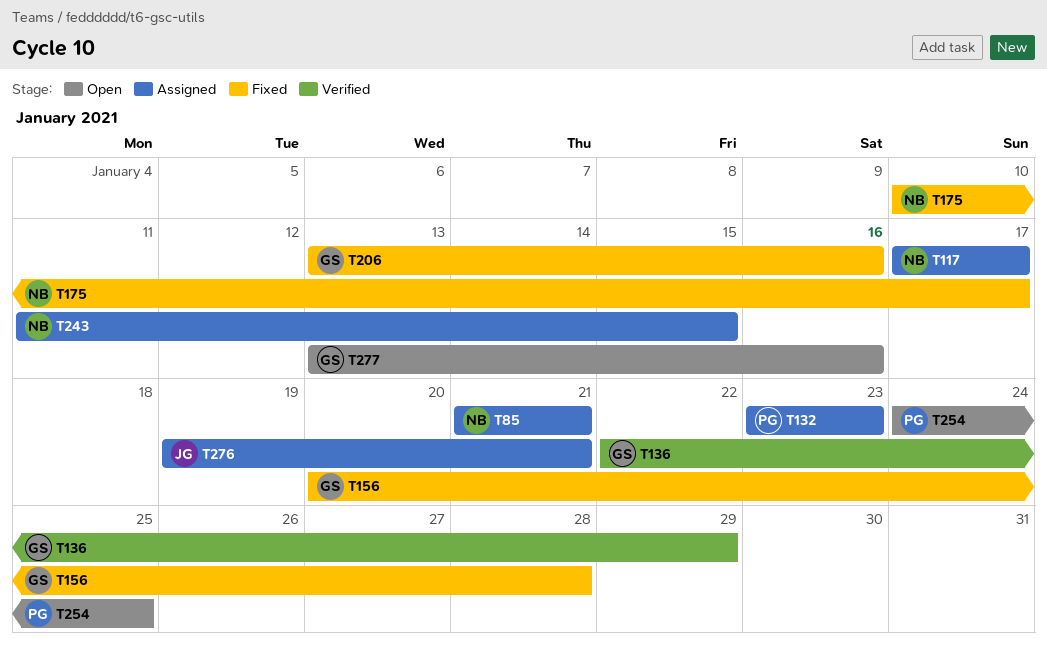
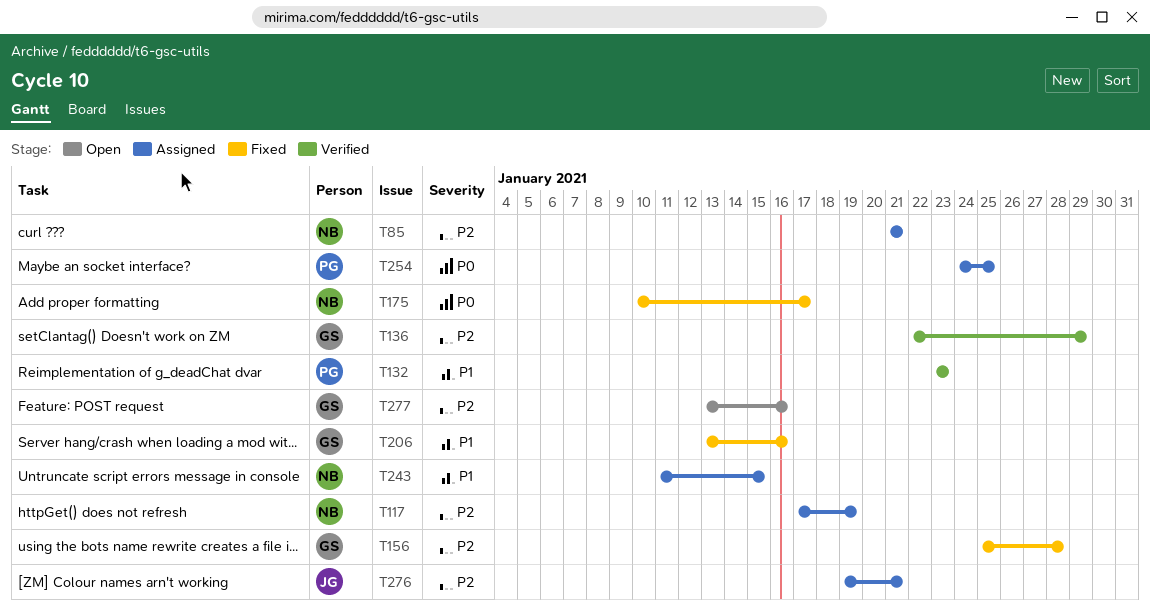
T117, due: Jan 17 -> Jan 19
T132, status: Assigned -> Verified
T156, start: Jan 20 -> Jan 25
T254, status: Open -> Assigned

